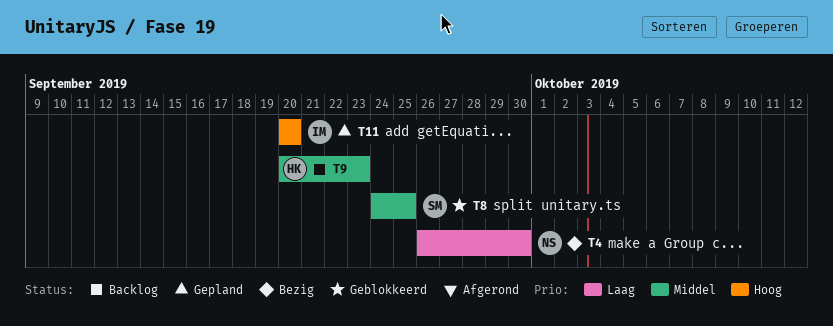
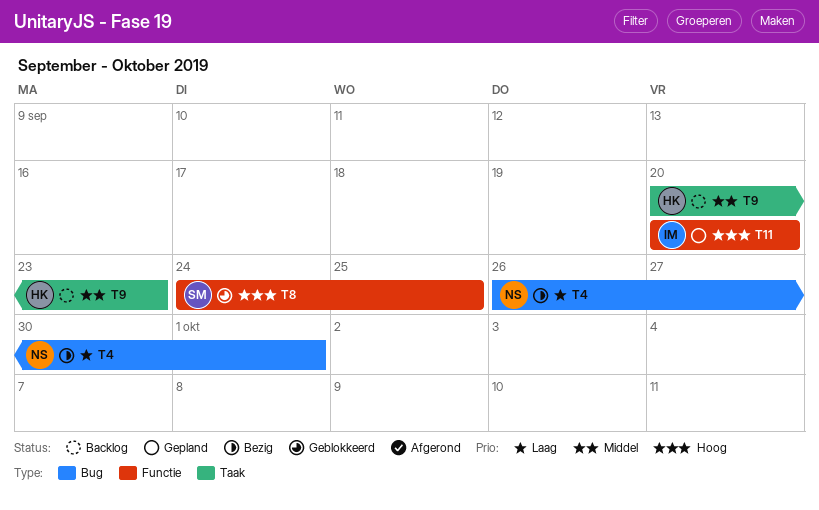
T4, due: Sep 30 -> Oct 1
T8, priority: Middel -> Hoog

